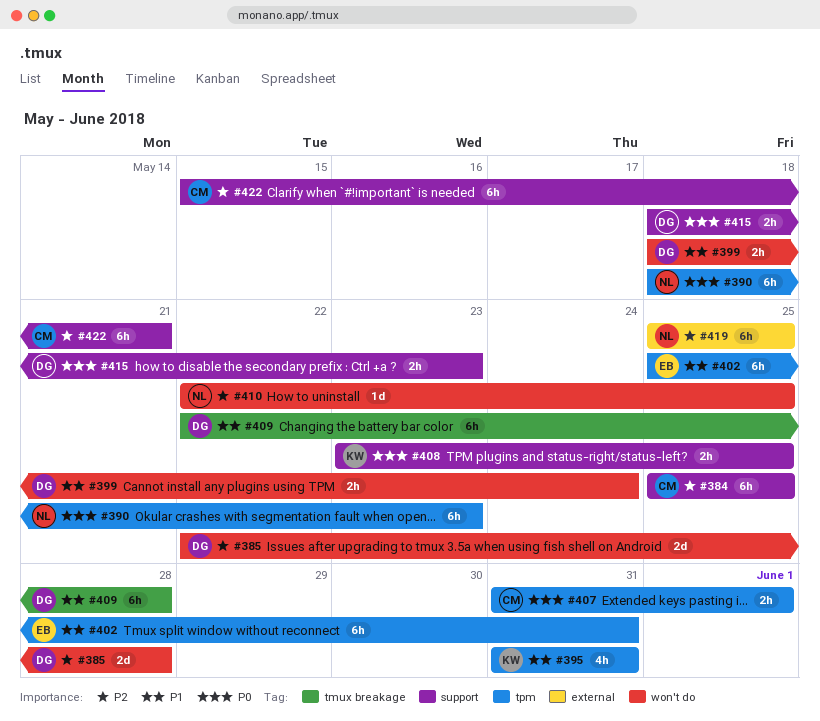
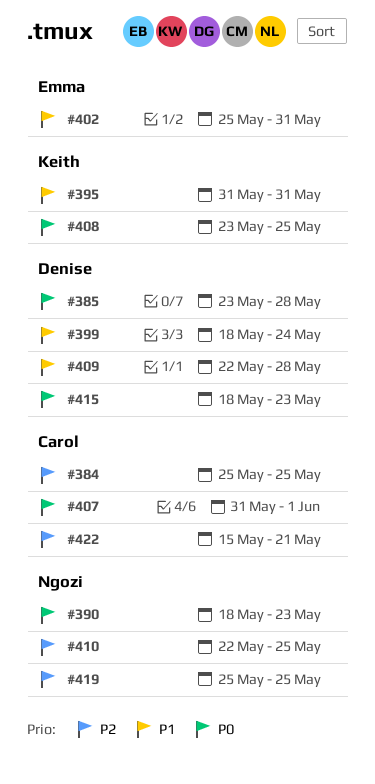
#385, priority: P2 -> P0
#385, start: May 22 -> May 23

